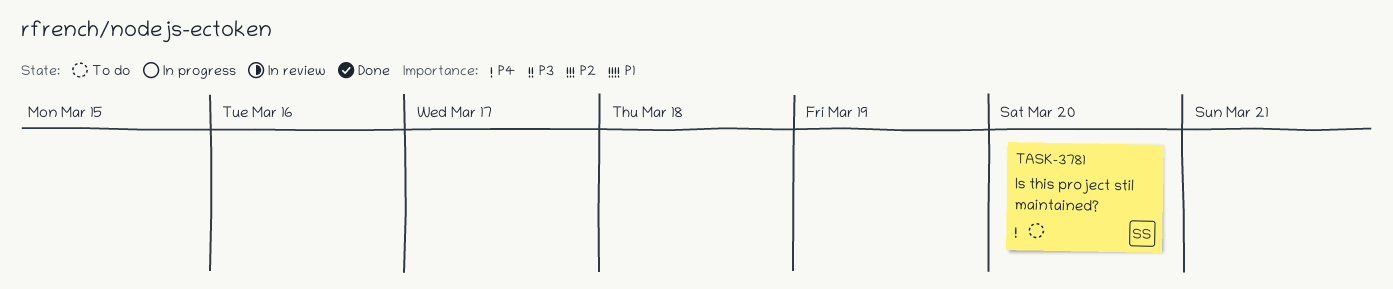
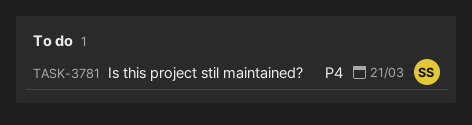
TASK-3781, due: Mar 20 -> Mar 21

